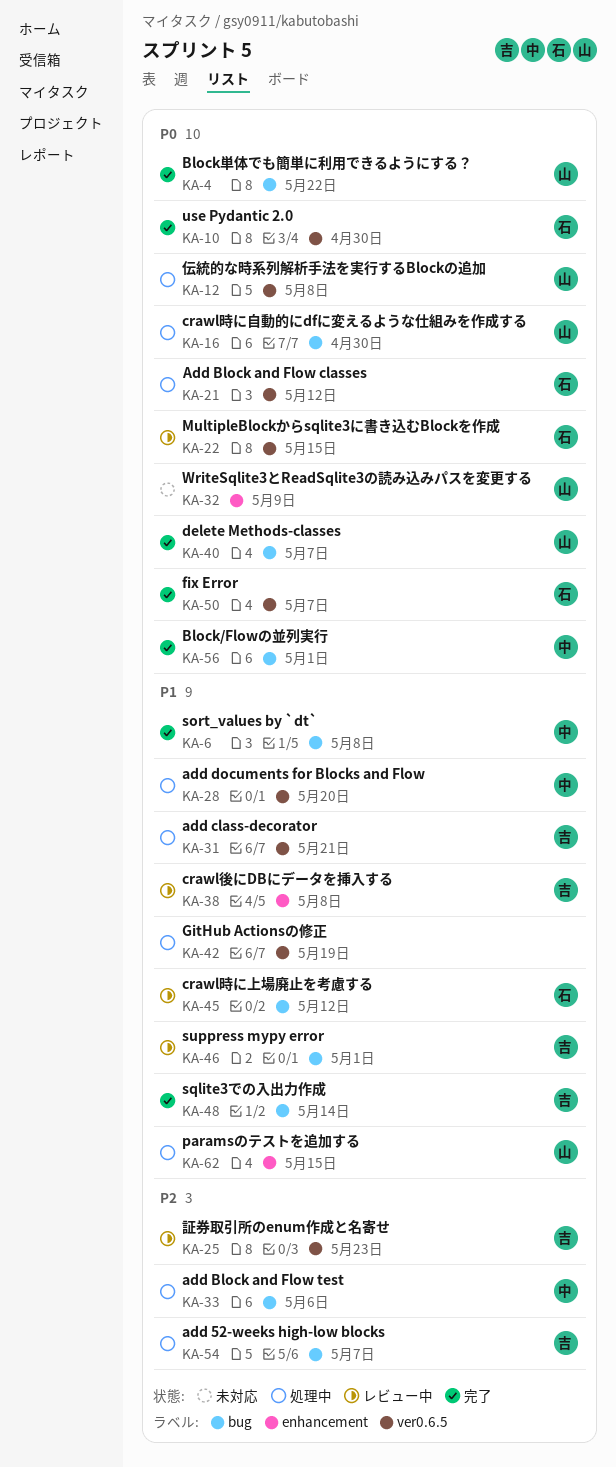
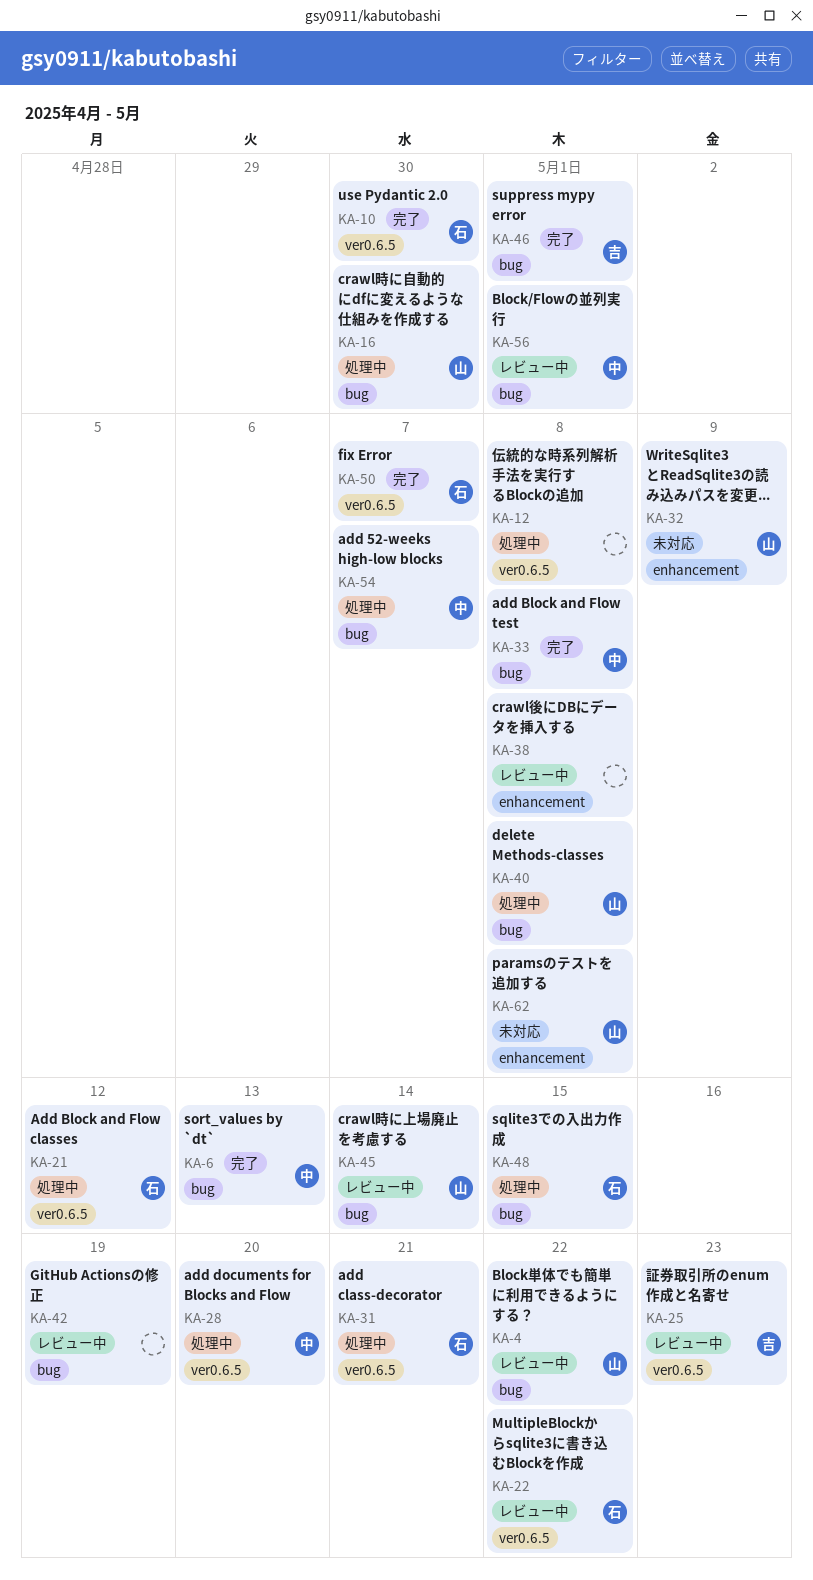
KA-4, status: 完了 -> レビュー中
KA-6, due: May 8 -> May 13
KA-12, owner: 山 -> none
KA-22, due: May 15 -> May 22
KA-31, owner: 吉 -> 石
KA-33, status: 処理中 -> 完了
KA-33, due: May 6 -> May 8
KA-38, owner: 吉 -> none
KA-40, status: 完了 -> 処理中
KA-40, due: May 7 -> May 8
KA-42, status: 処理中 -> レビュー中
KA-42, label: ver0.6.5 -> bug
KA-45, owner: 石 -> 山
KA-45, due: May 12 -> May 14
KA-46, status: レビュー中 -> 完了
KA-48, status: 完了 -> 処理中
KA-48, owner: 吉 -> 石
KA-48, due: May 14 -> May 15
KA-54, owner: 吉 -> 中
KA-56, status: 完了 -> レビュー中
KA-62, status: 処理中 -> 未対応
KA-62, due: May 15 -> May 8

